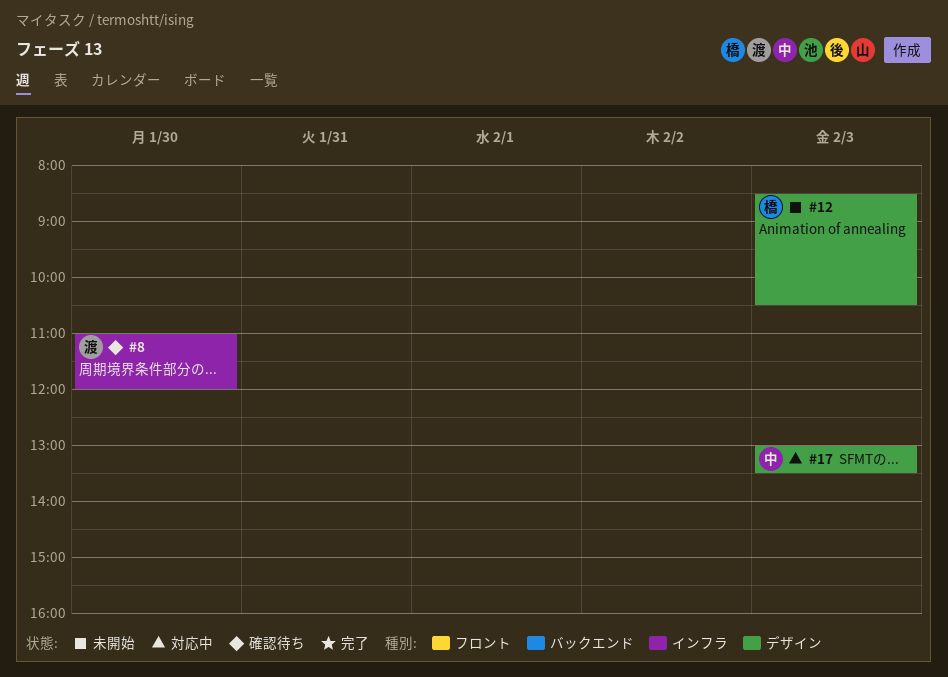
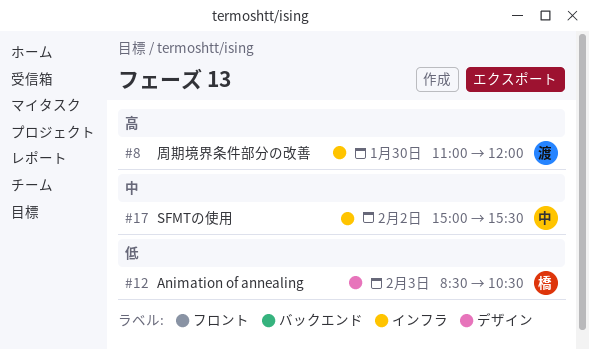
#17, label: デザイン -> インフラ
#17, day: Feb 3 -> Feb 2
#17, begins: 13:00 -> 15:00
#17, ends: 13:30 -> 15:30

